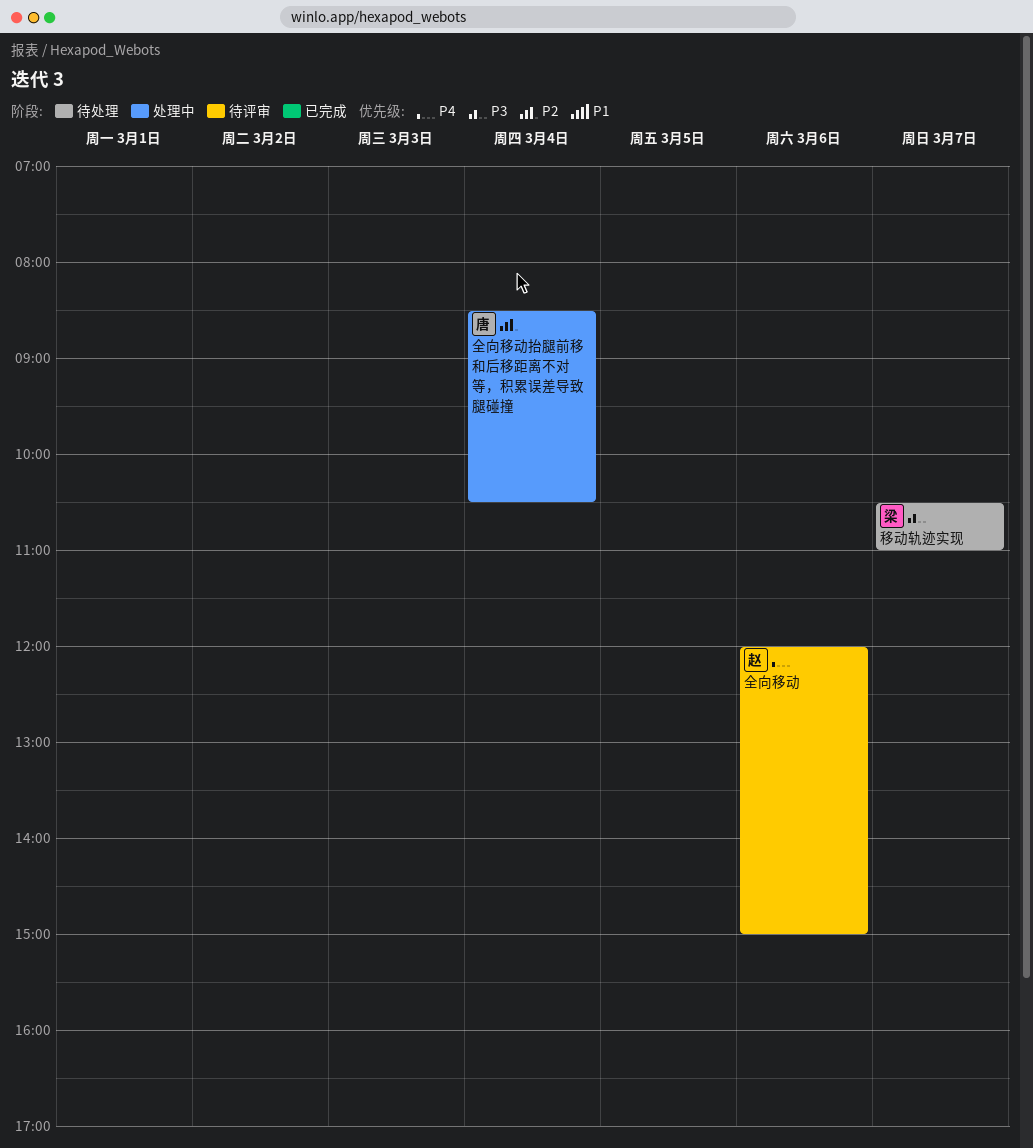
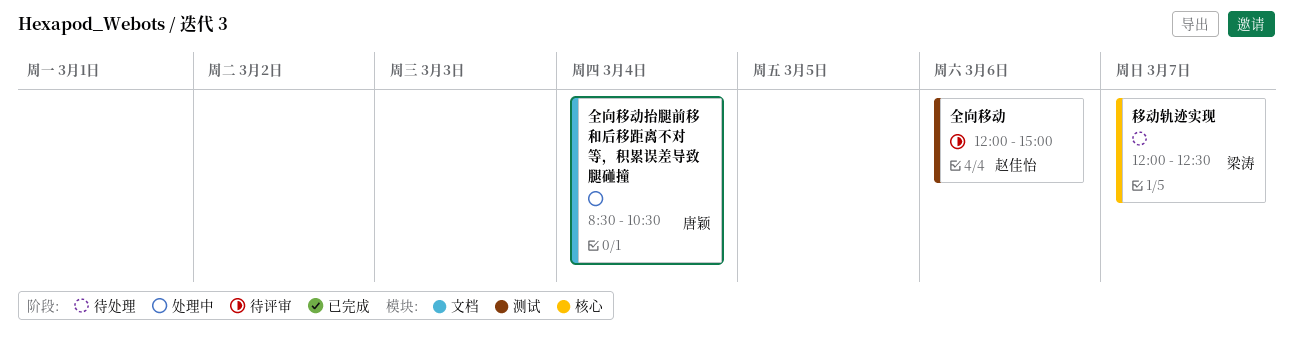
移动轨迹实现, begins: 10:30 -> 12:00
移动轨迹实现, ends: 11:00 -> 12:30

